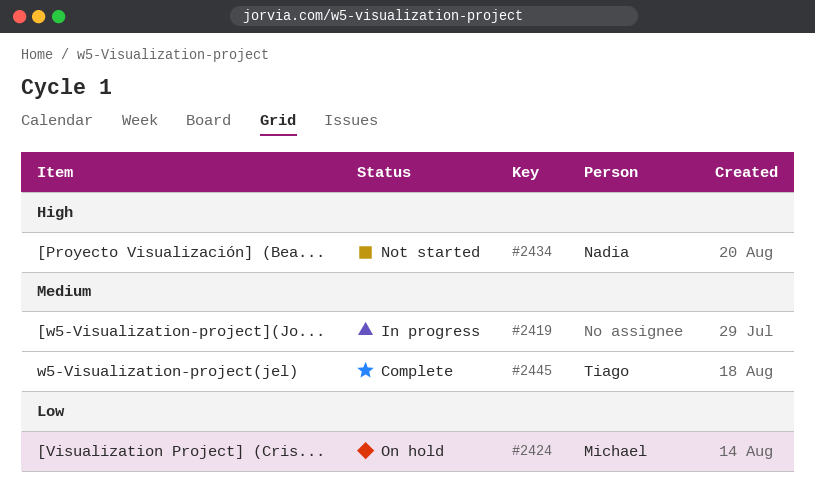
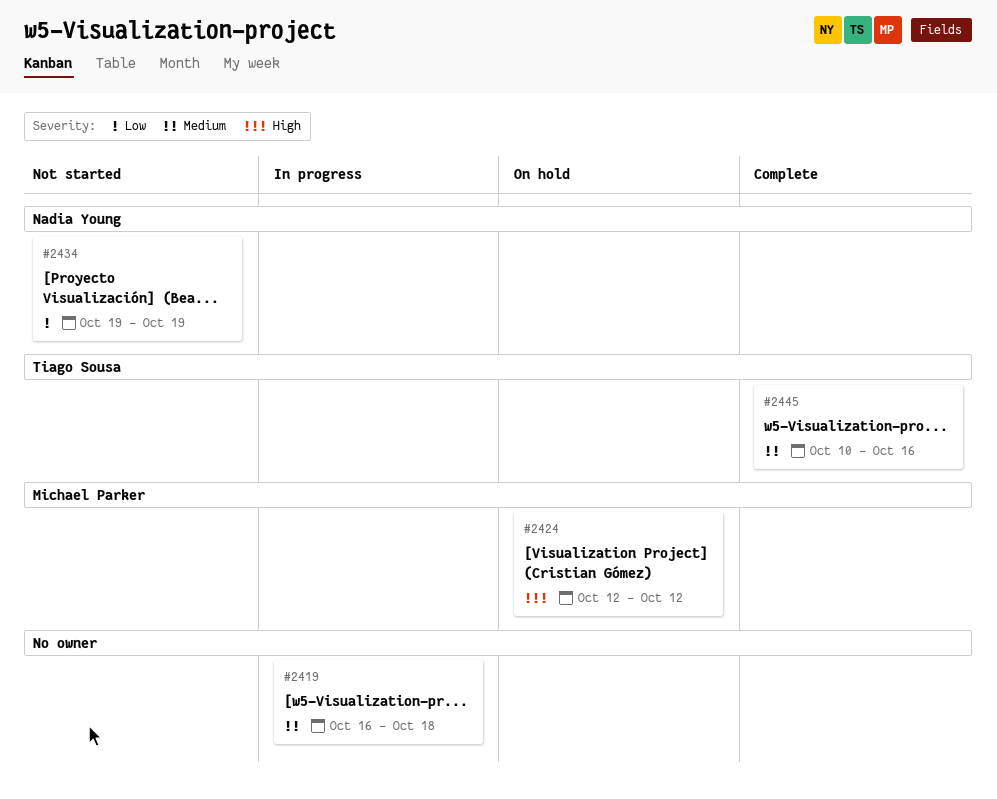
#2424, priority: Low -> High
#2434, priority: High -> Low

